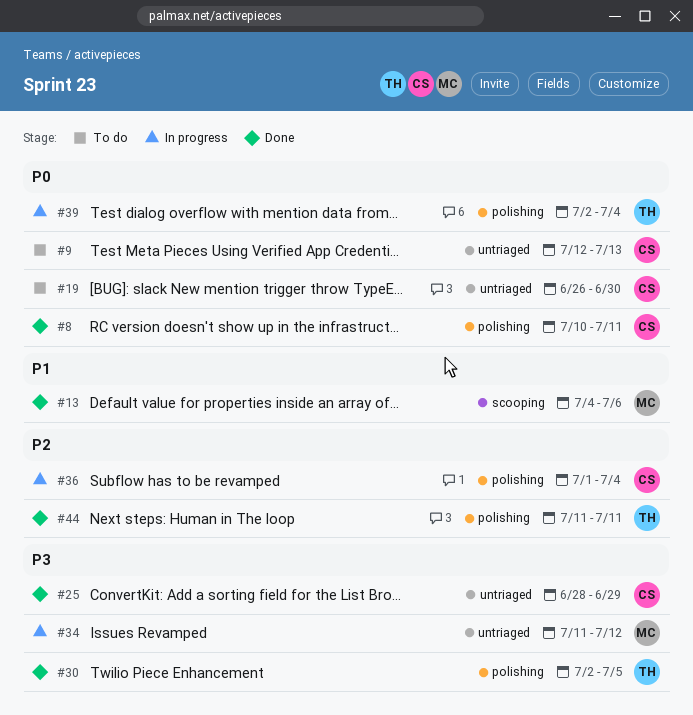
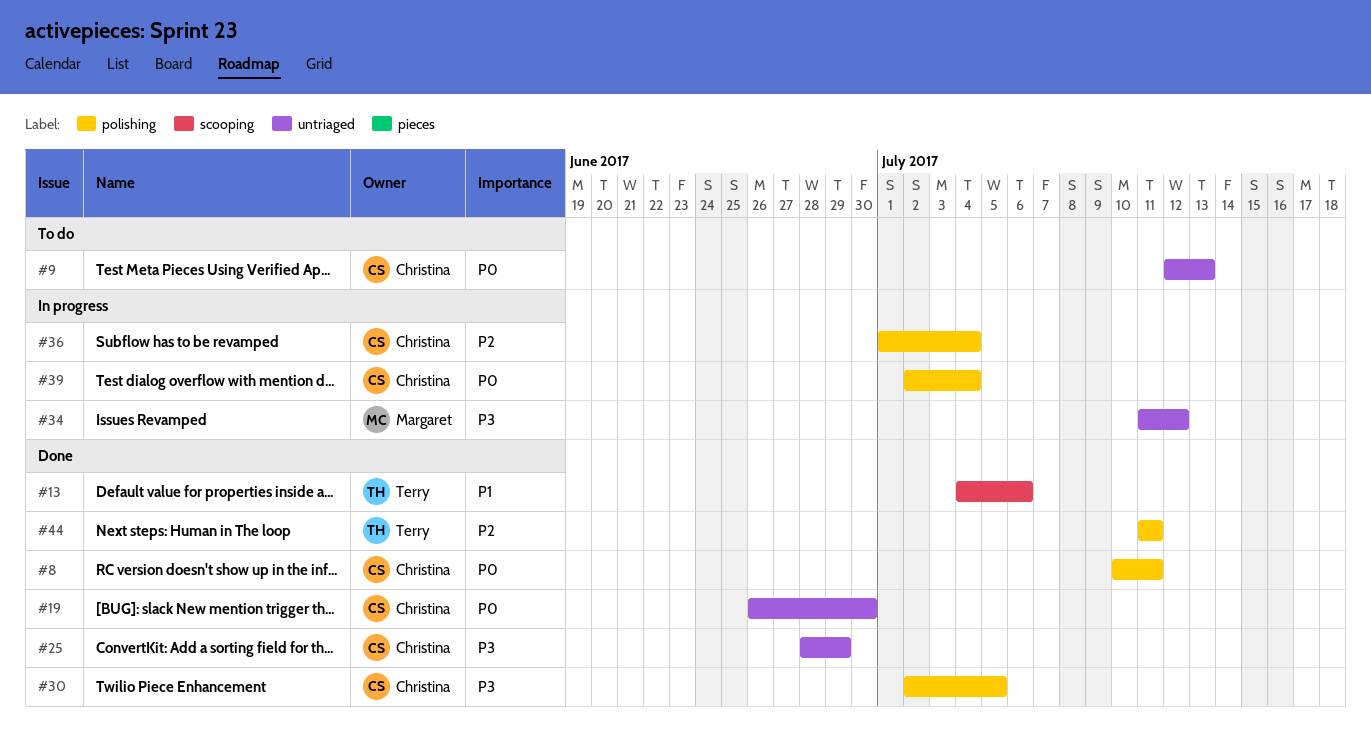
#13, owner: Margaret -> Terry
#19, status: To do -> Done
#30, owner: Terry -> Christina
#39, owner: Terry -> Christina

